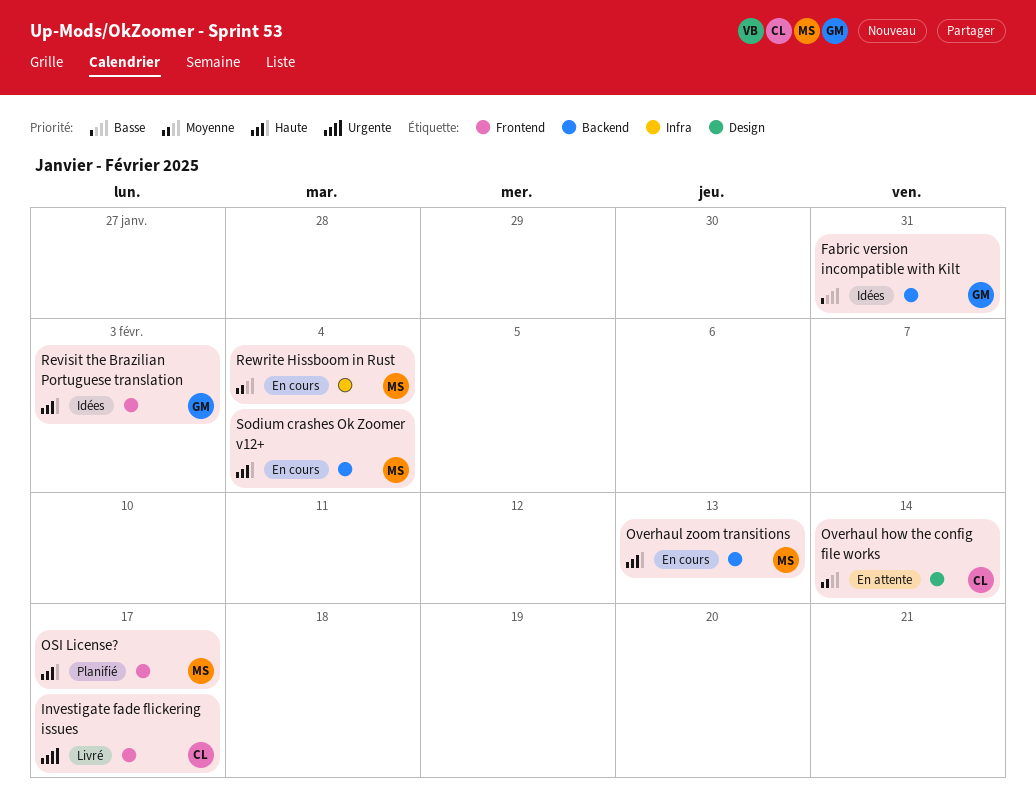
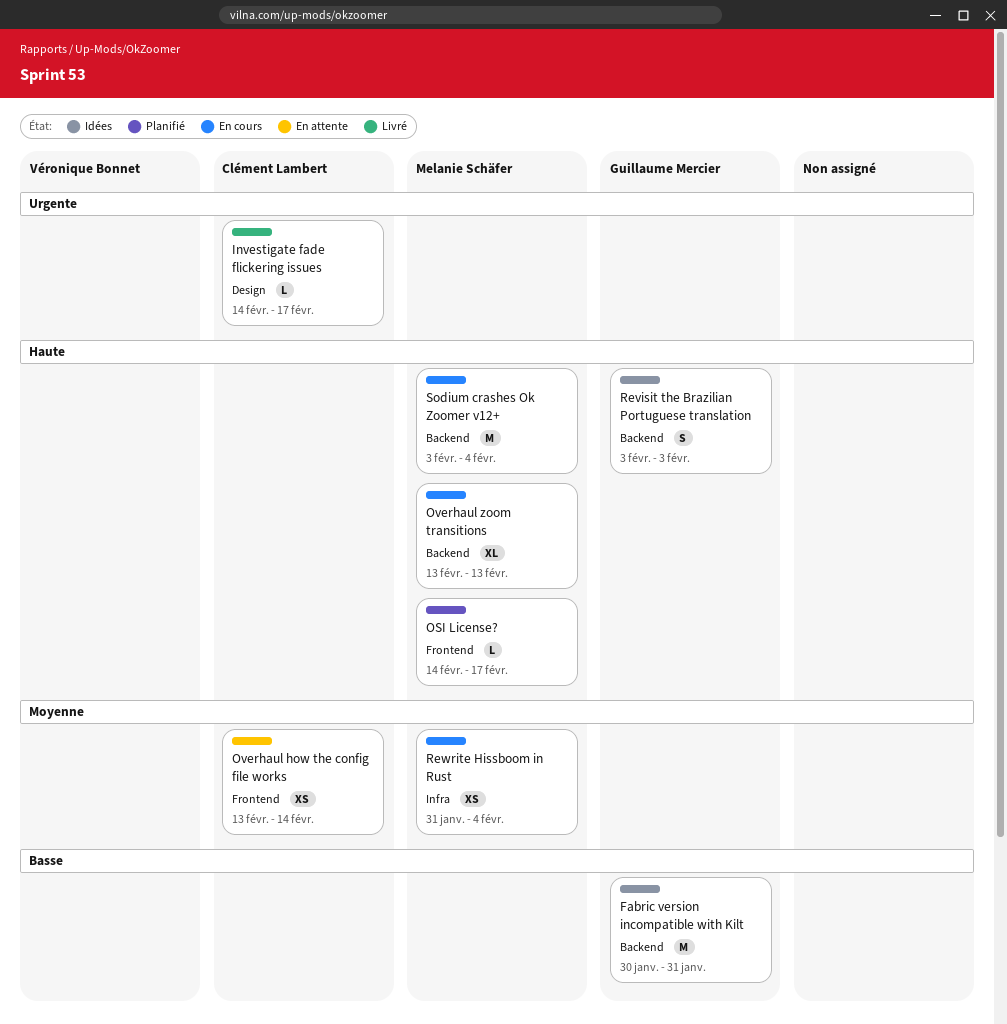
Investigate fade flickering issues, label: Frontend -> Design
Overhaul how the config file works, label: Design -> Frontend
Revisit the Brazilian Portuguese translation, label: Frontend -> Backend

